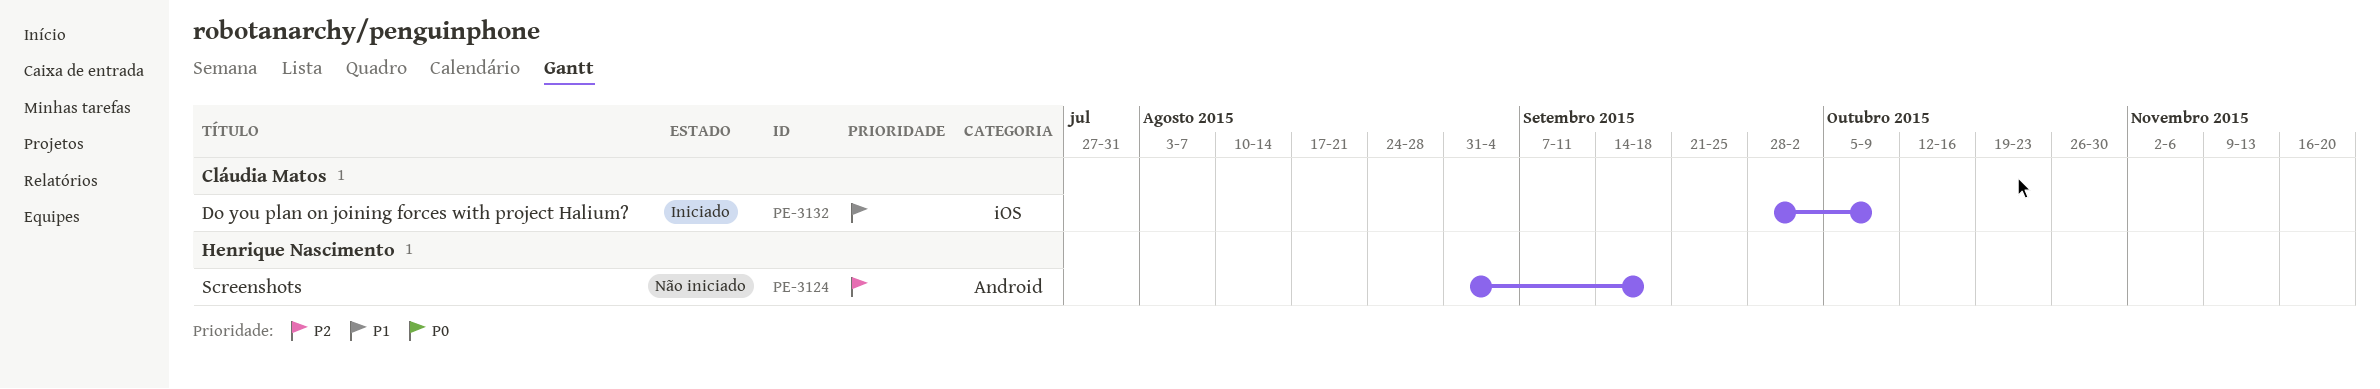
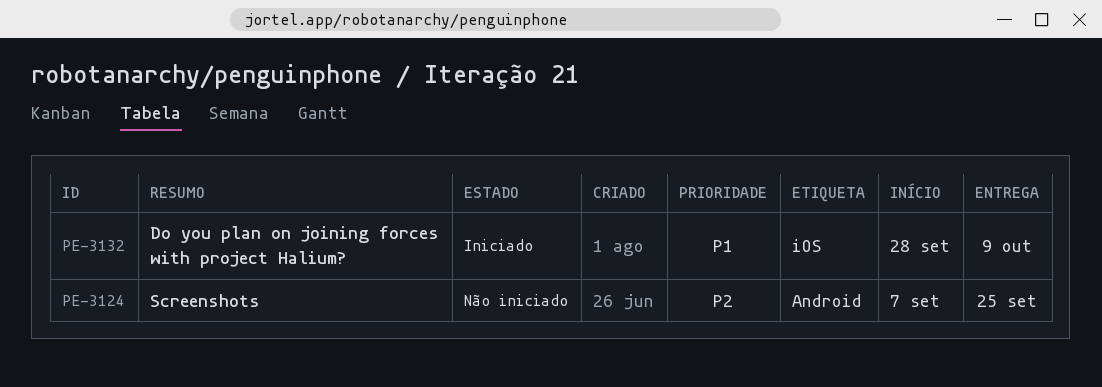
PE-3124, start: Aug 31 -> Sep 7
PE-3124, due: Sep 18 -> Sep 25

